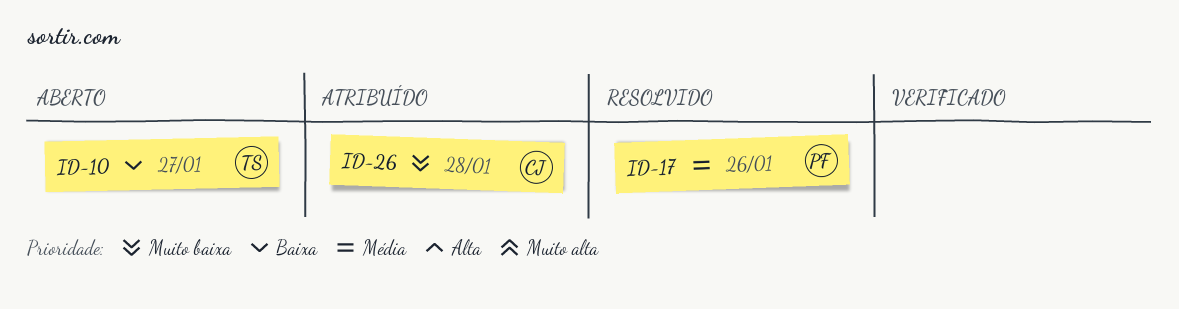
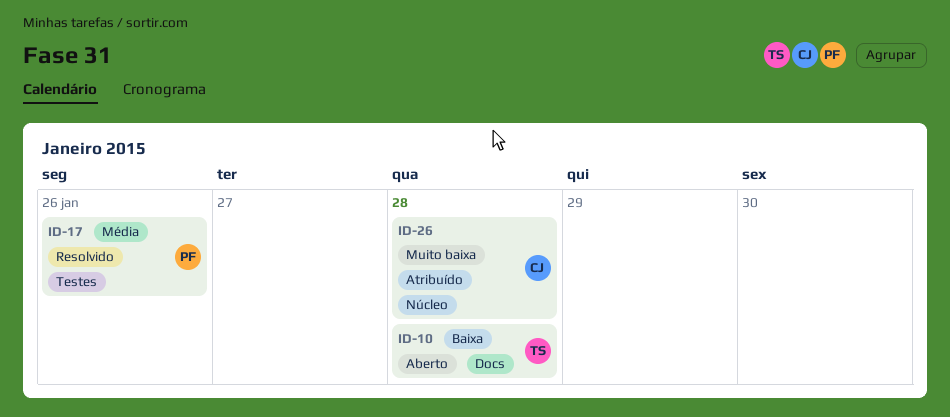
ID-10, due: Jan 27 -> Jan 28

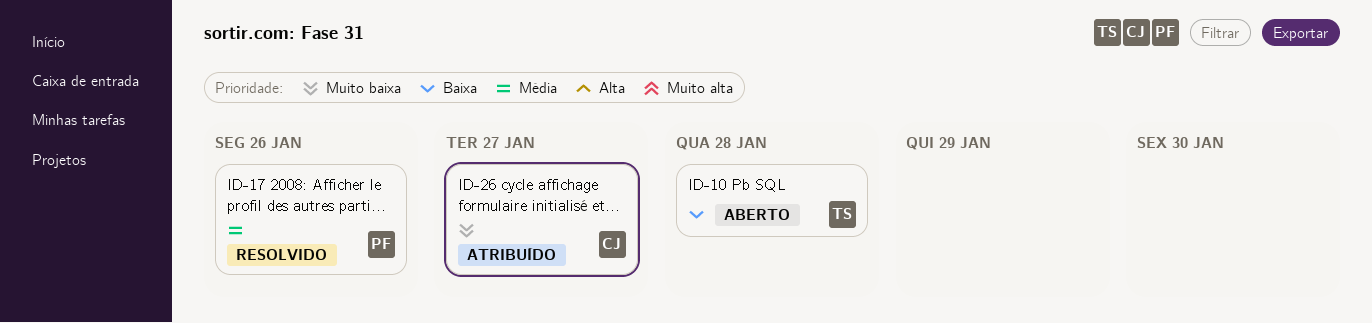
ID-26, due: Jan 28 -> Jan 27

